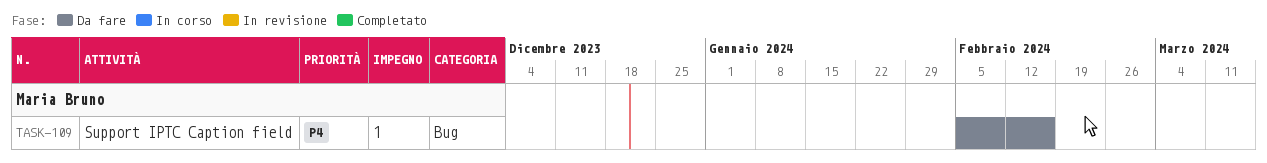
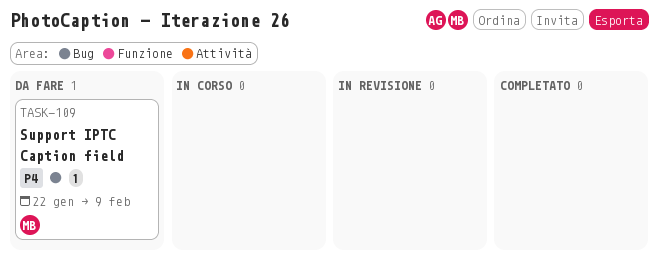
TASK-109, start: Feb 5 -> Jan 22
TASK-109, due: Feb 16 -> Feb 9

